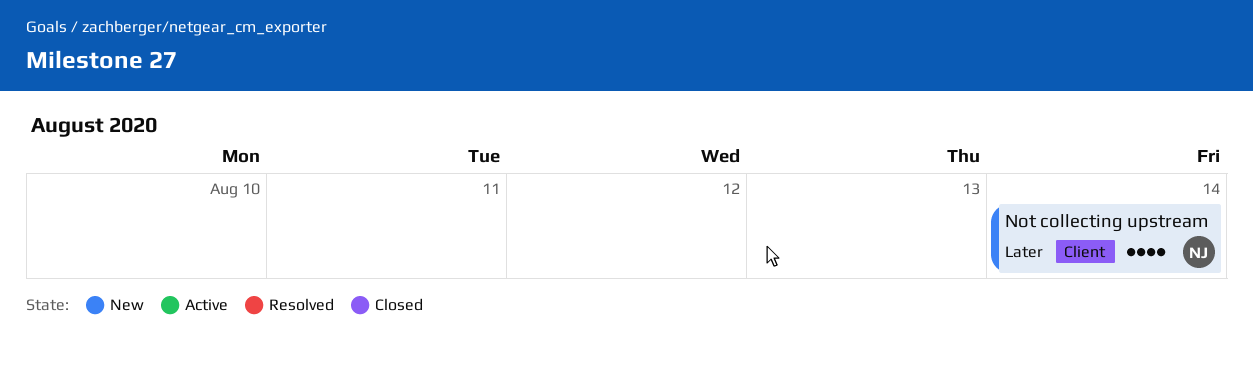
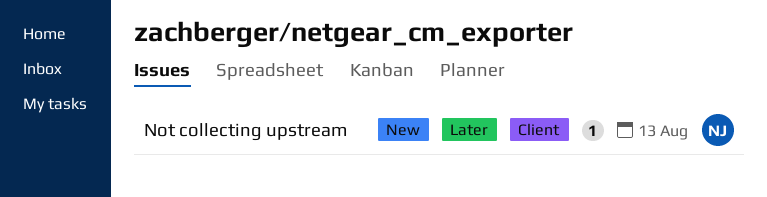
Not collecting upstream, estimate: 4 -> 1
Not collecting upstream, day: Aug 14 -> Aug 13

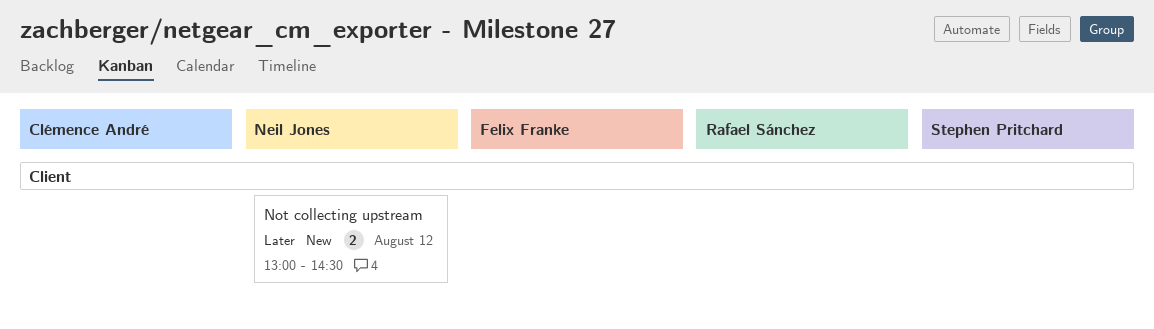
Not collecting upstream, estimate: 1 -> 2
Not collecting upstream, day: Aug 13 -> Aug 12

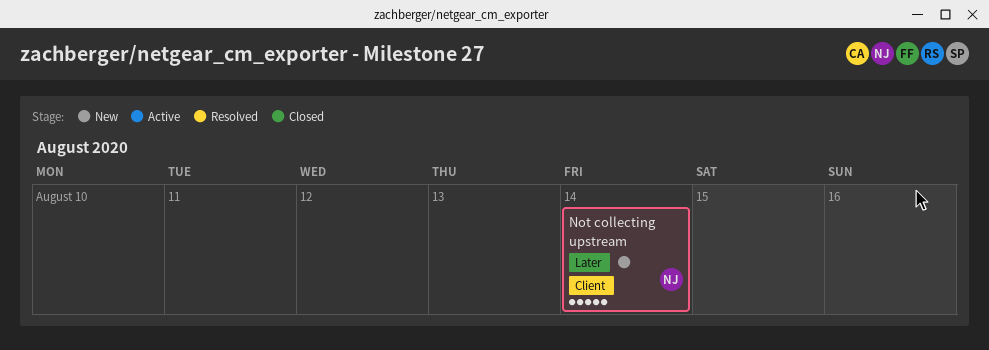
Not collecting upstream, estimate: 2 -> 5
Not collecting upstream, day: Aug 12 -> Aug 14

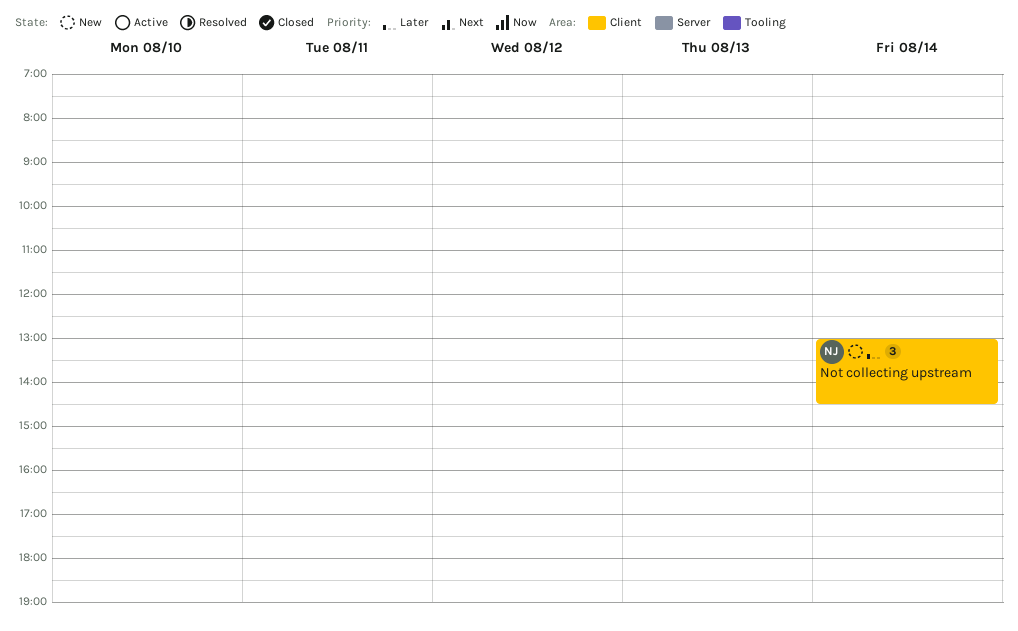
Not collecting upstream, estimate: 5 -> 3

